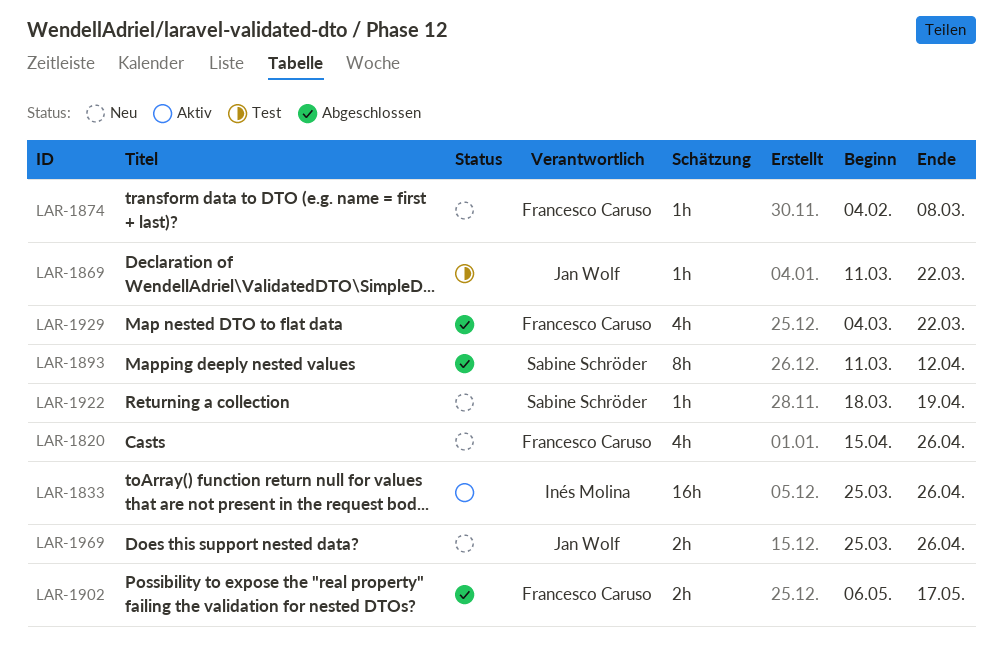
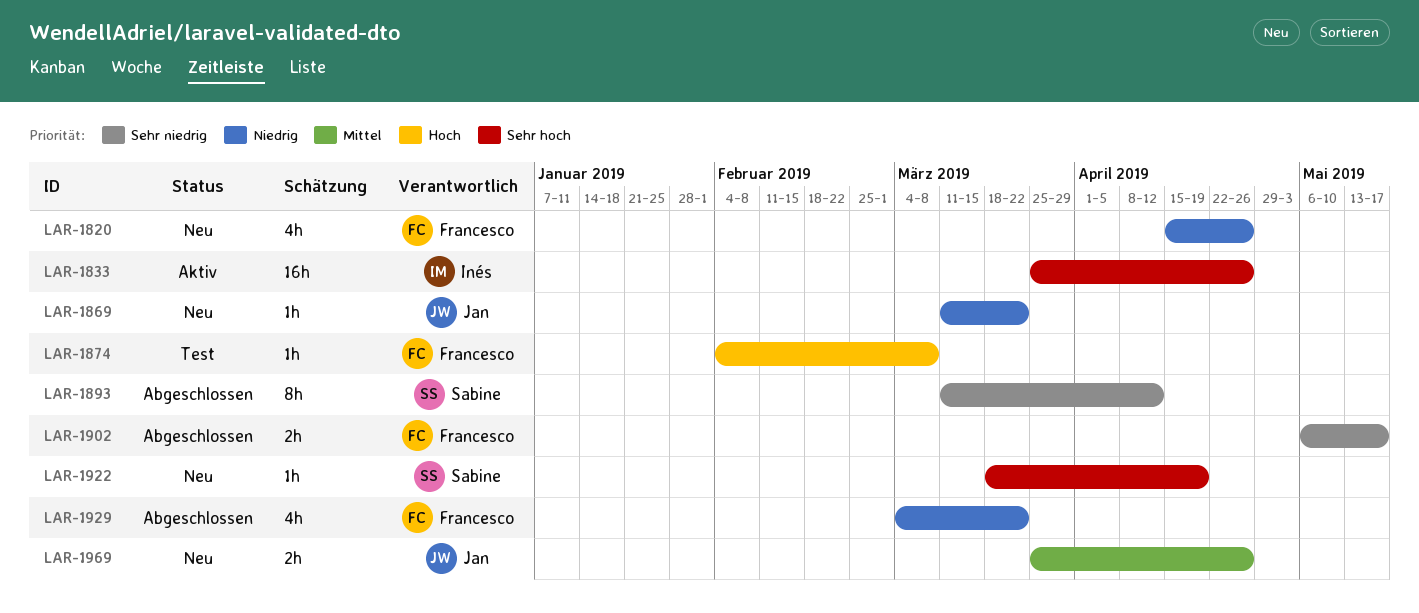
LAR-1869, status: Test -> Neu
LAR-1874, status: Neu -> Test

